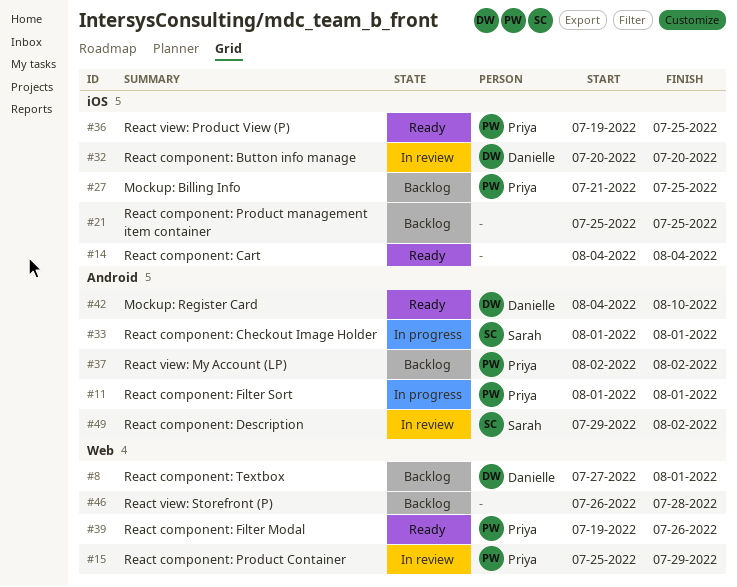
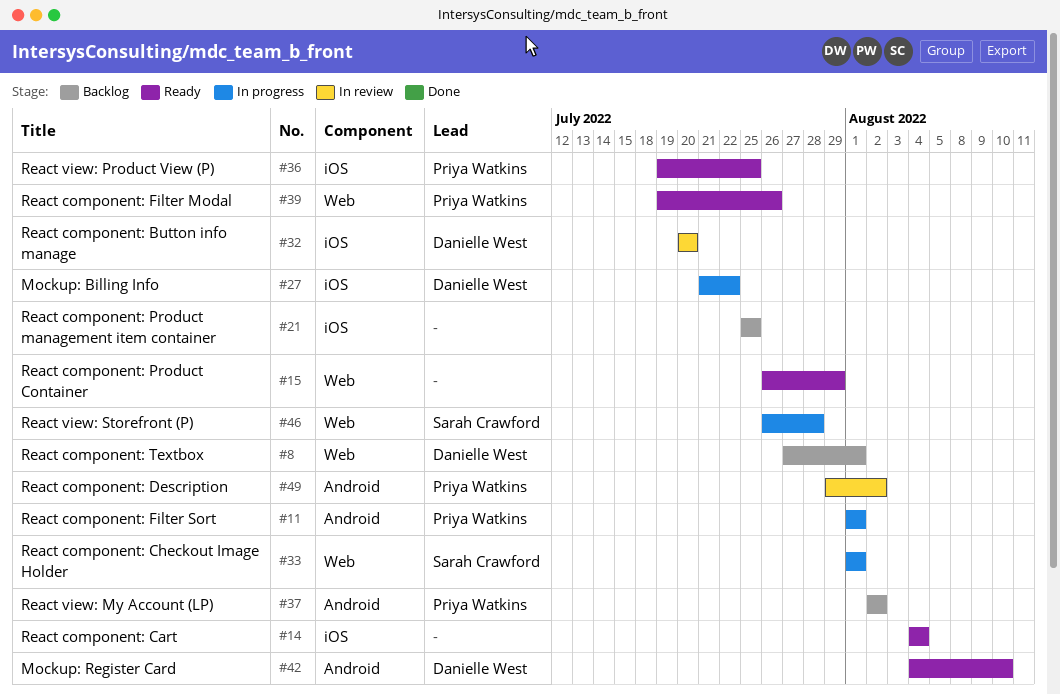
#15, status: In review -> Ready
#15, owner: Priya Watkins -> none
#15, start: Jul 25 -> Jul 26
#27, status: Backlog -> In progress
#27, owner: Priya Watkins -> Danielle West
#27, due: Jul 25 -> Jul 22
#33, label: Android -> Web
#46, status: Backlog -> In progress
#46, owner: none -> Sarah Crawford
#49, owner: Sarah Crawford -> Priya Watkins

